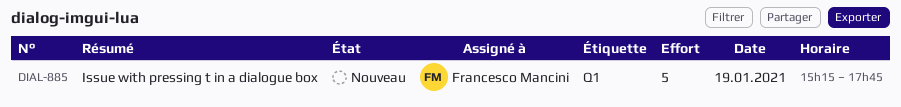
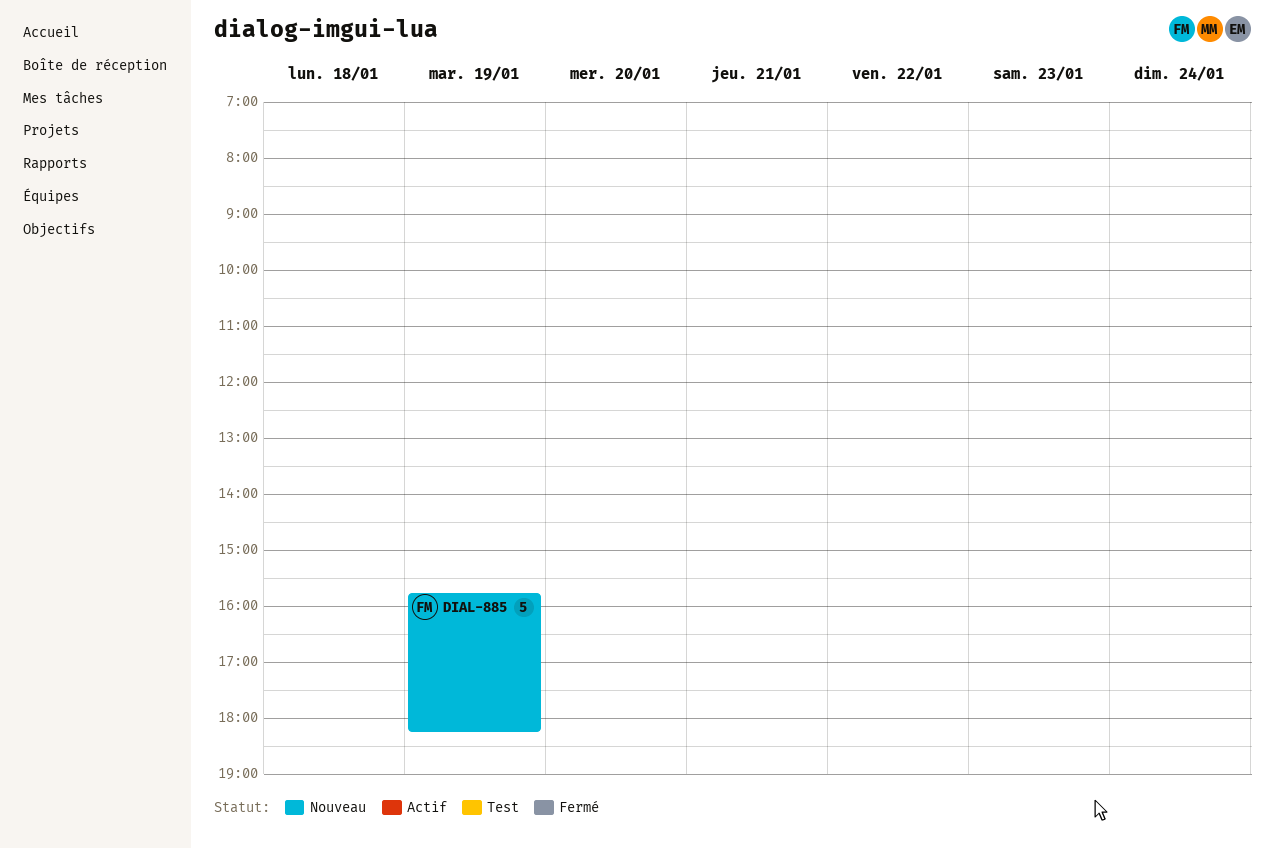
DIAL-885, begins: 15:15 -> 15:45
DIAL-885, ends: 17:45 -> 18:15

